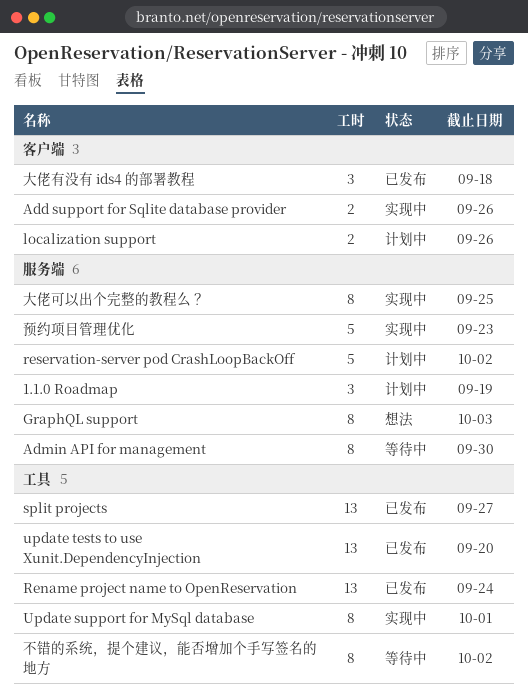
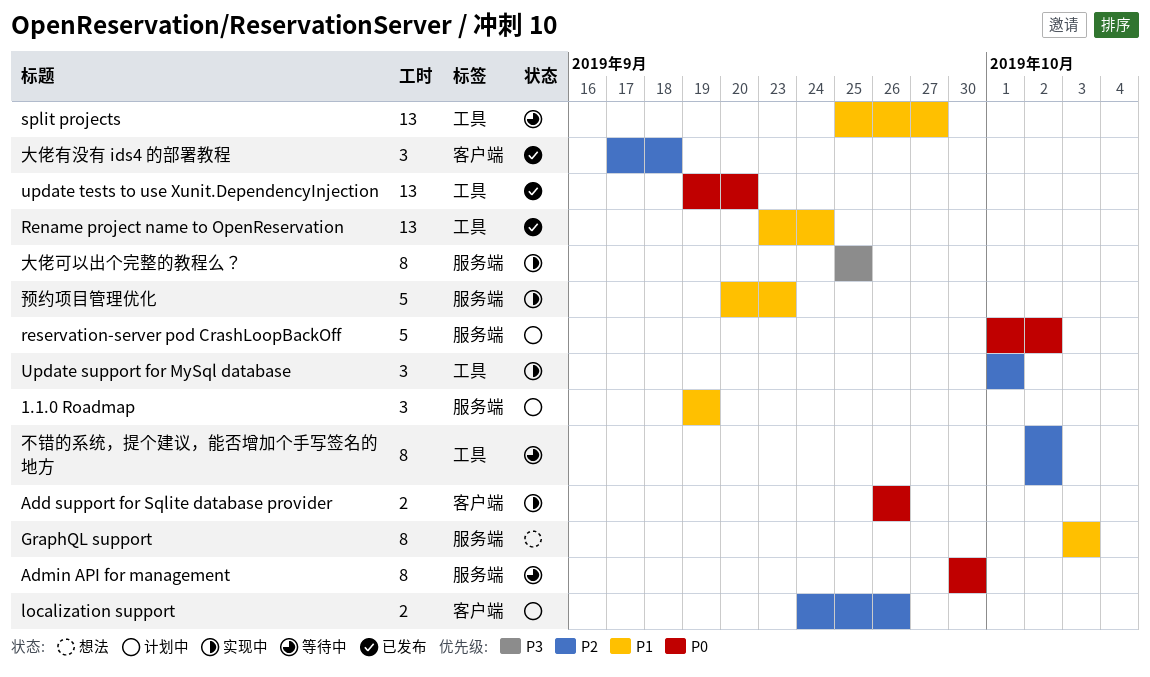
split projects, status: 已发布 -> 等待中
Update support for MySql database, estimate: 8 -> 3

